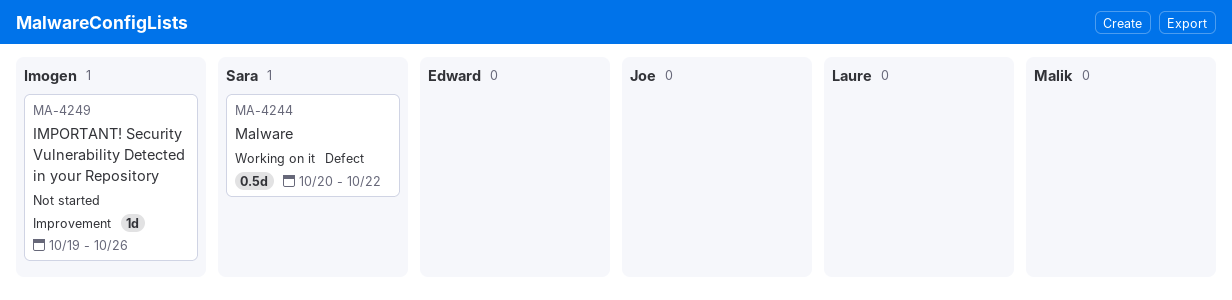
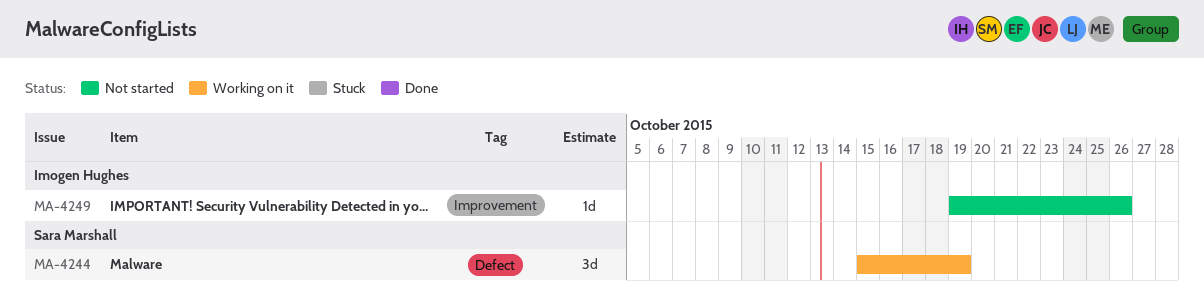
MA-4244, estimate: 0.5d -> 3d
MA-4244, start: Oct 20 -> Oct 15
MA-4244, due: Oct 22 -> Oct 19

